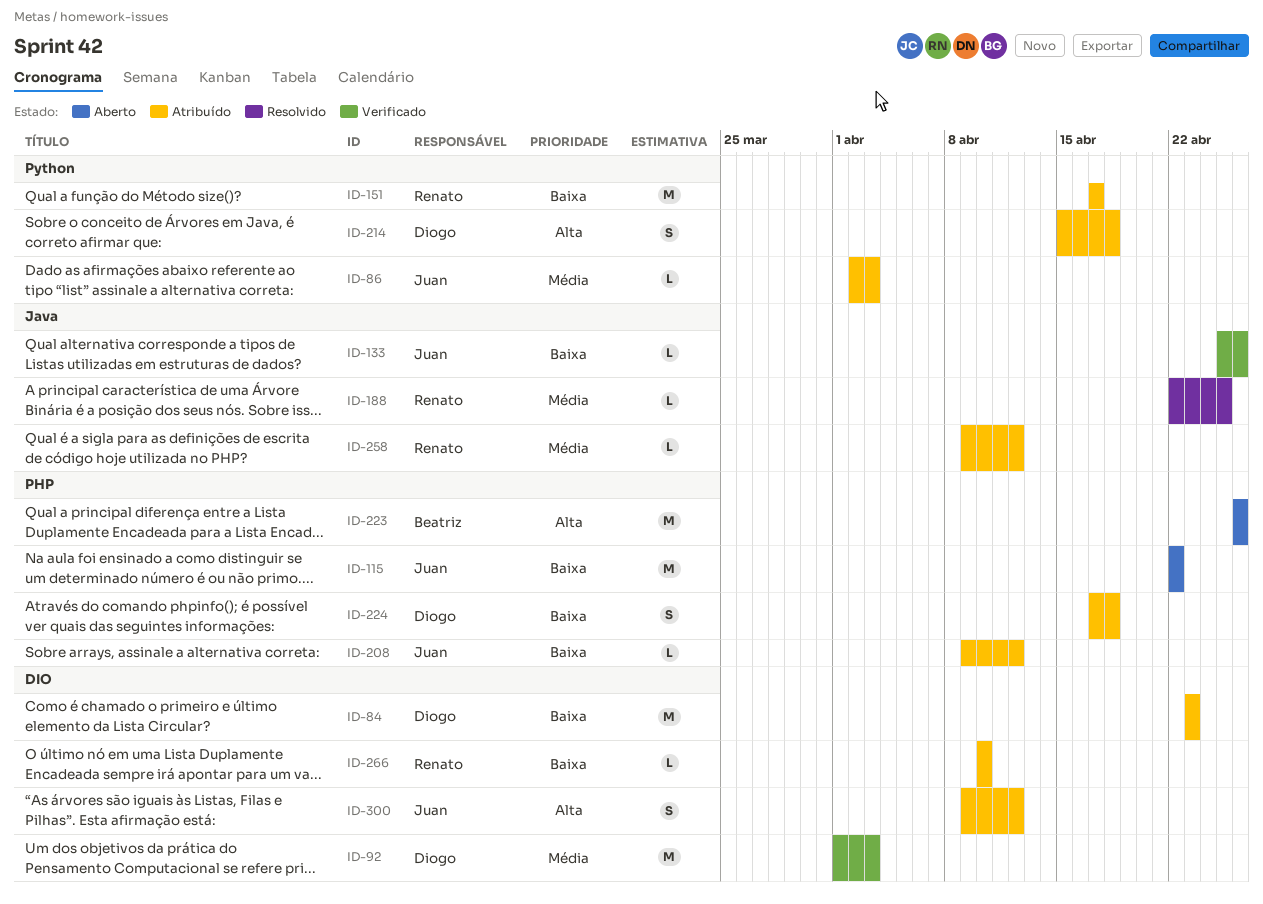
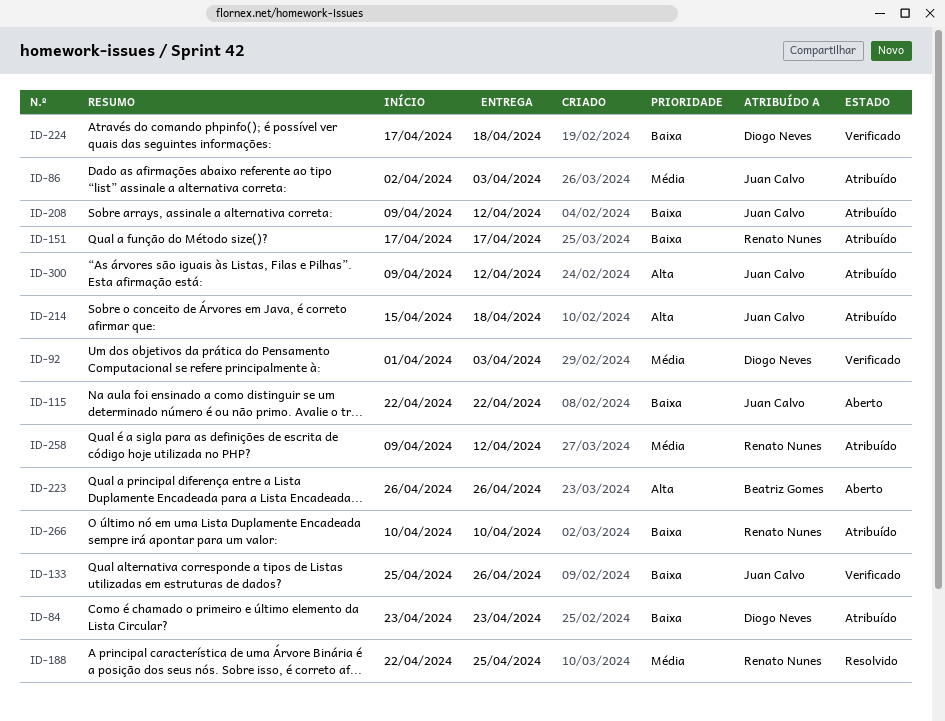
ID-214, owner: Diogo Neves -> Juan Calvo
ID-224, status: Atribuído -> Verificado

